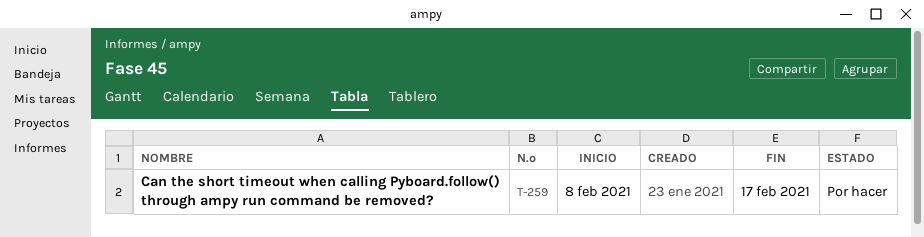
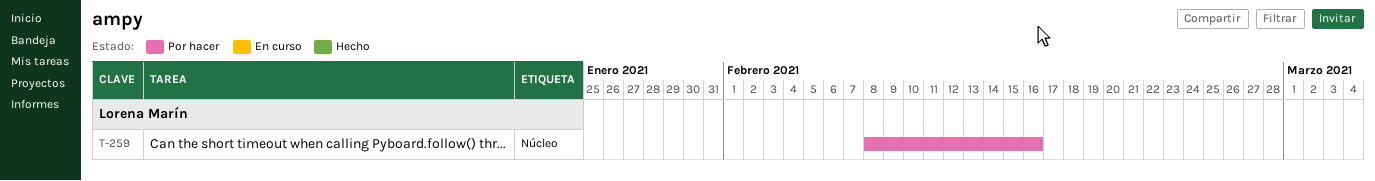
T-259, due: Feb 17 -> Feb 16

